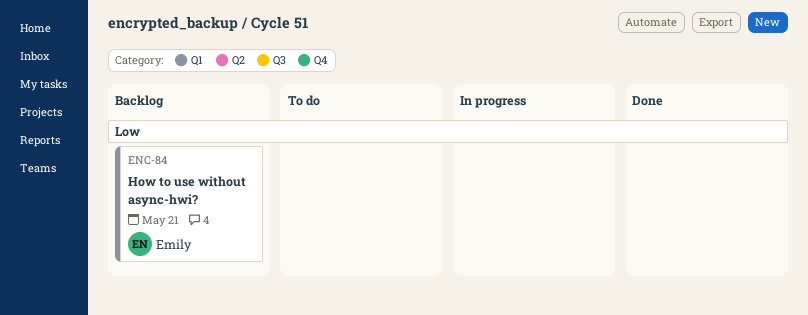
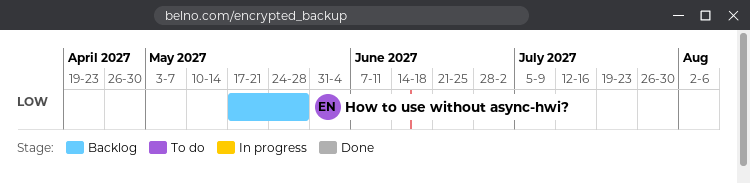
How to use without async-hwi?, due: May 21 -> May 28

